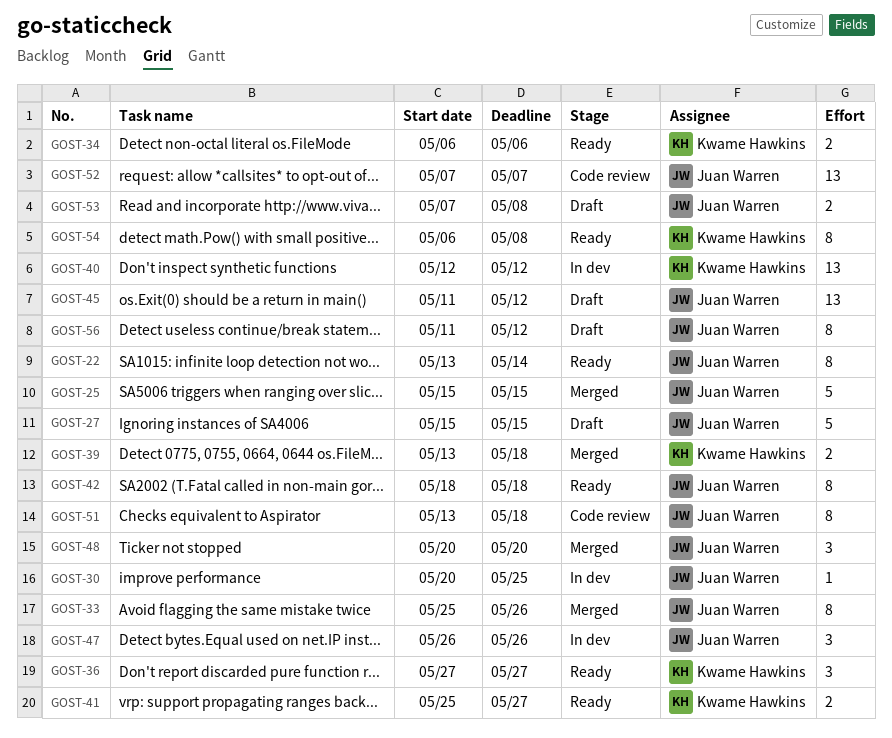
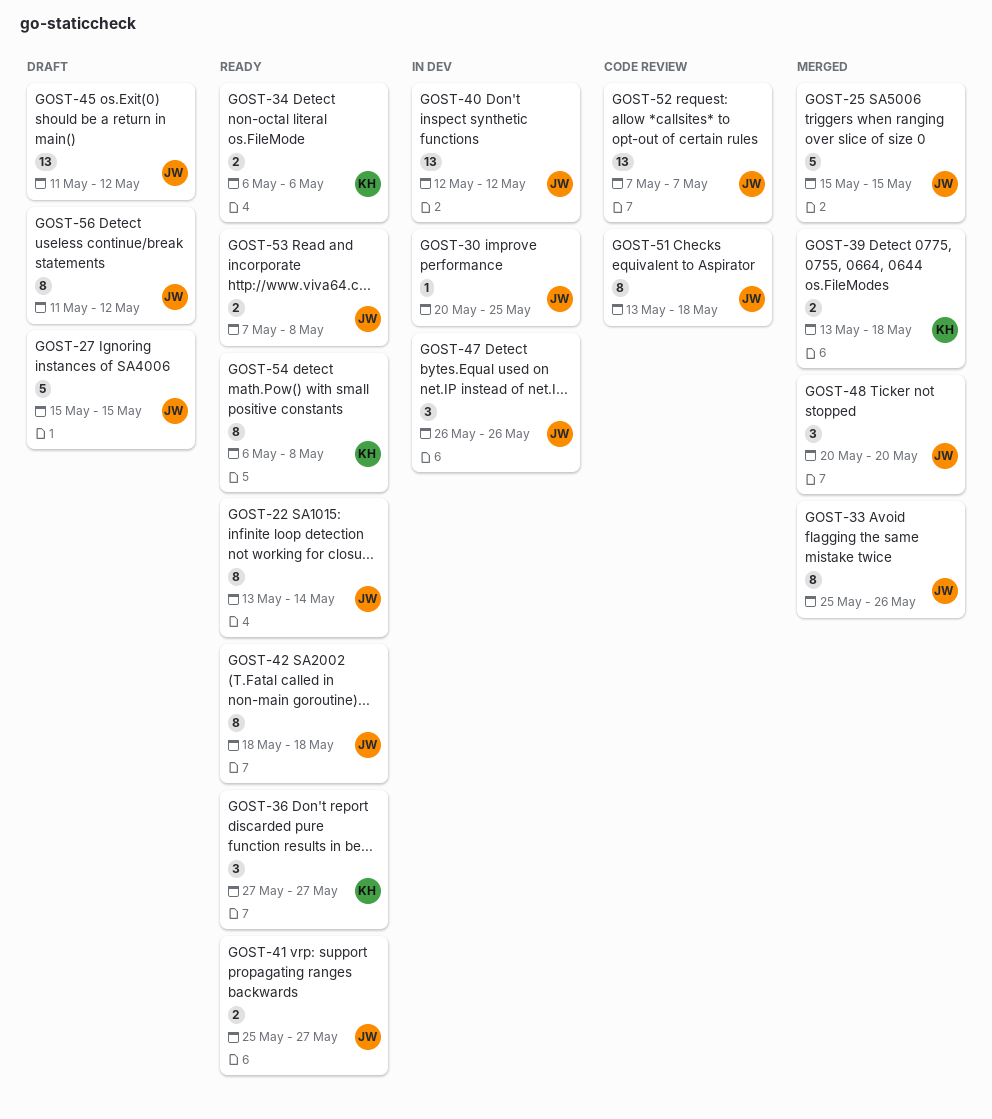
GOST-40, owner: Kwame Hawkins -> Juan Warren
GOST-41, owner: Kwame Hawkins -> Juan Warren
GOST-53, status: Draft -> Ready

